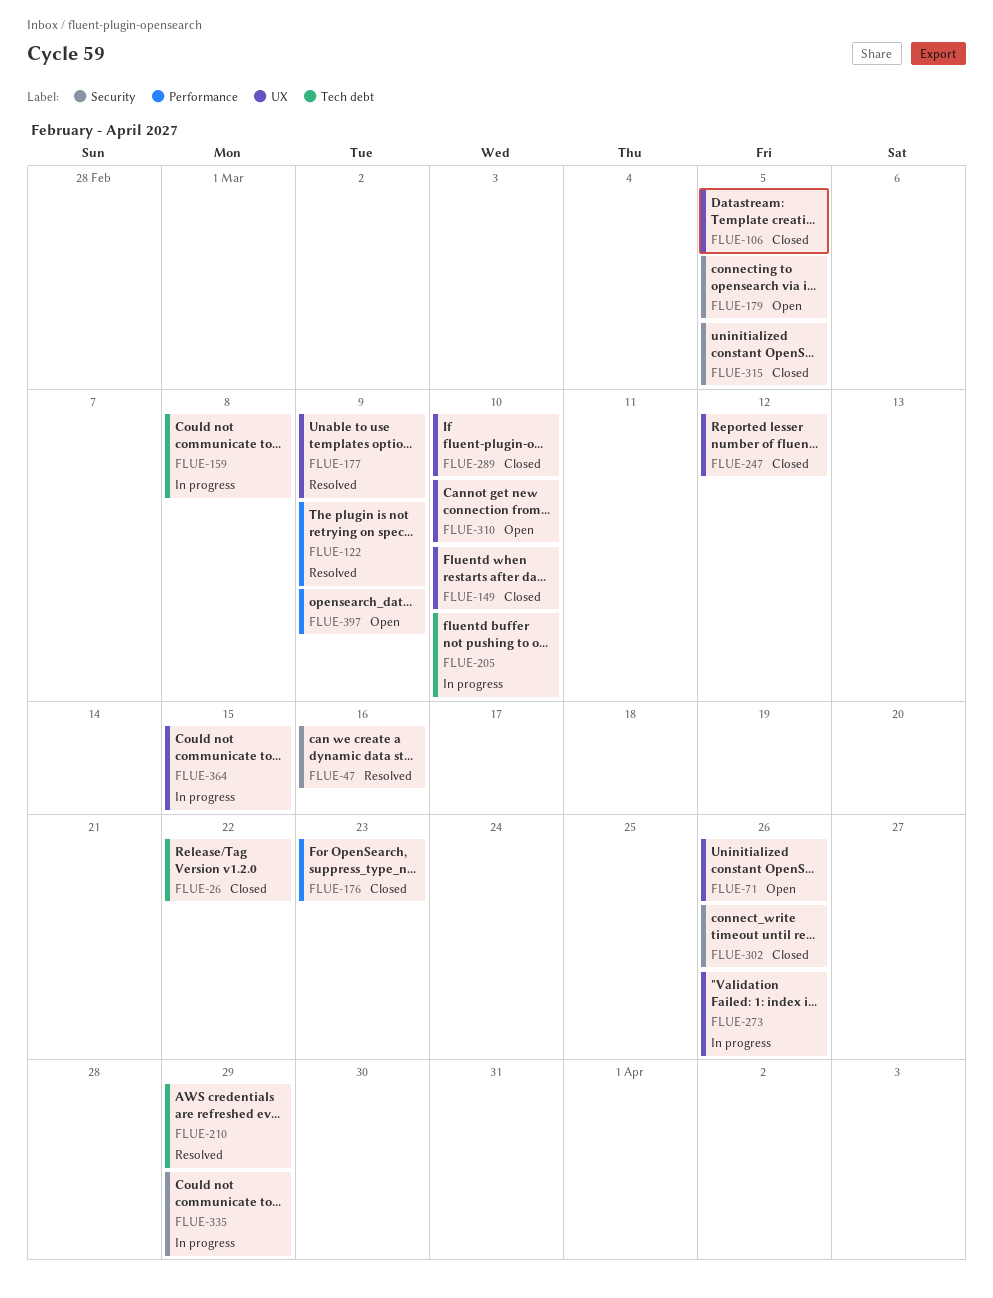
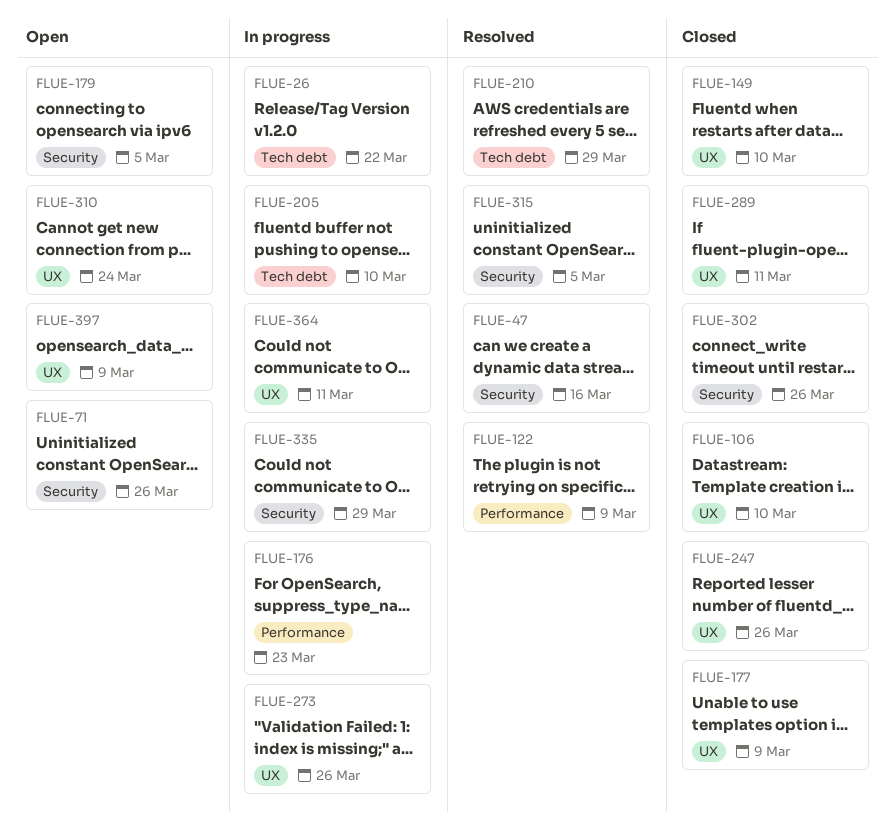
FLUE-26, status: Closed -> In progress
FLUE-71, label: UX -> Security
FLUE-106, due: Mar 5 -> Mar 10
FLUE-159: present -> none
FLUE-176, status: Closed -> In progress
FLUE-177, status: Resolved -> Closed
FLUE-247, due: Mar 12 -> Mar 26
FLUE-289, due: Mar 10 -> Mar 11
FLUE-310, due: Mar 10 -> Mar 24
FLUE-315, status: Closed -> Resolved
FLUE-364, due: Mar 15 -> Mar 11
FLUE-397, label: Performance -> UX

